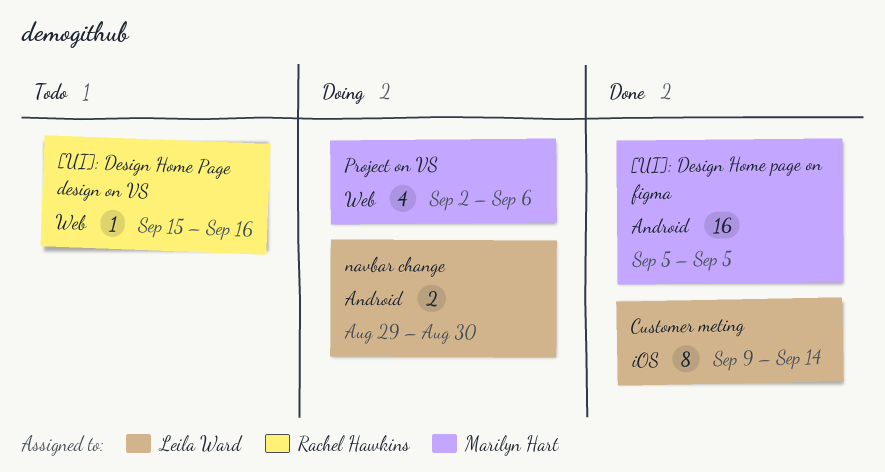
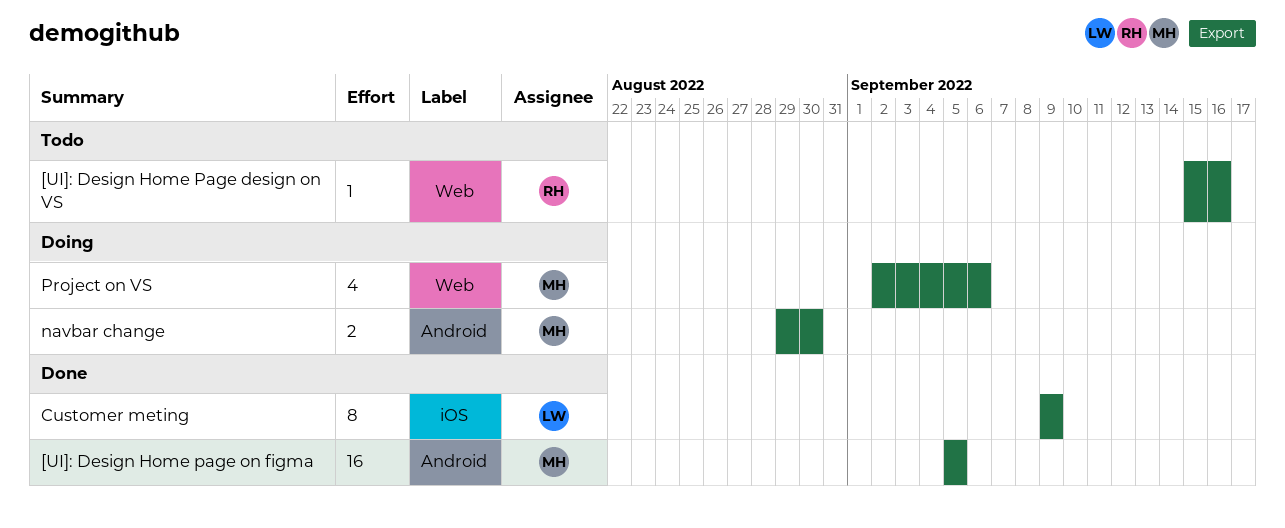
Customer meting, due: Sep 14 -> Sep 9
navbar change, owner: Leila Ward -> Marilyn Hart

